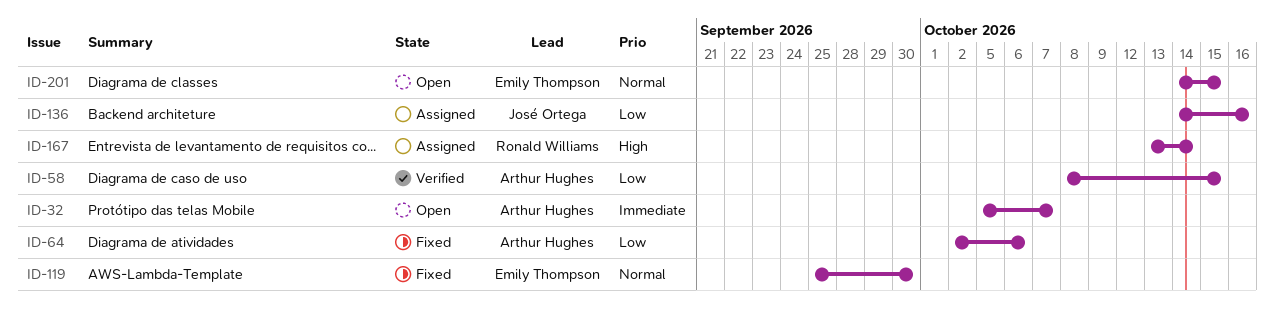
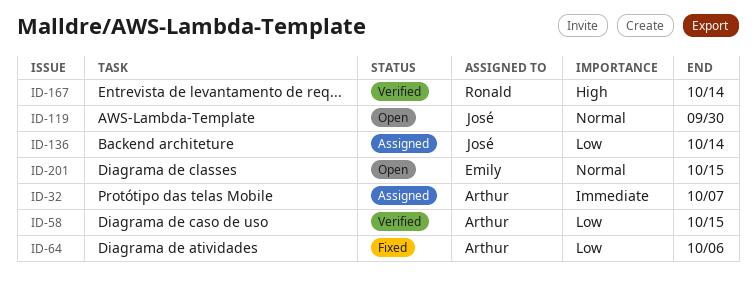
ID-32, status: Open -> Assigned
ID-119, status: Fixed -> Open
ID-119, owner: Emily Thompson -> José Ortega
ID-136, due: Oct 16 -> Oct 14
ID-167, status: Assigned -> Verified

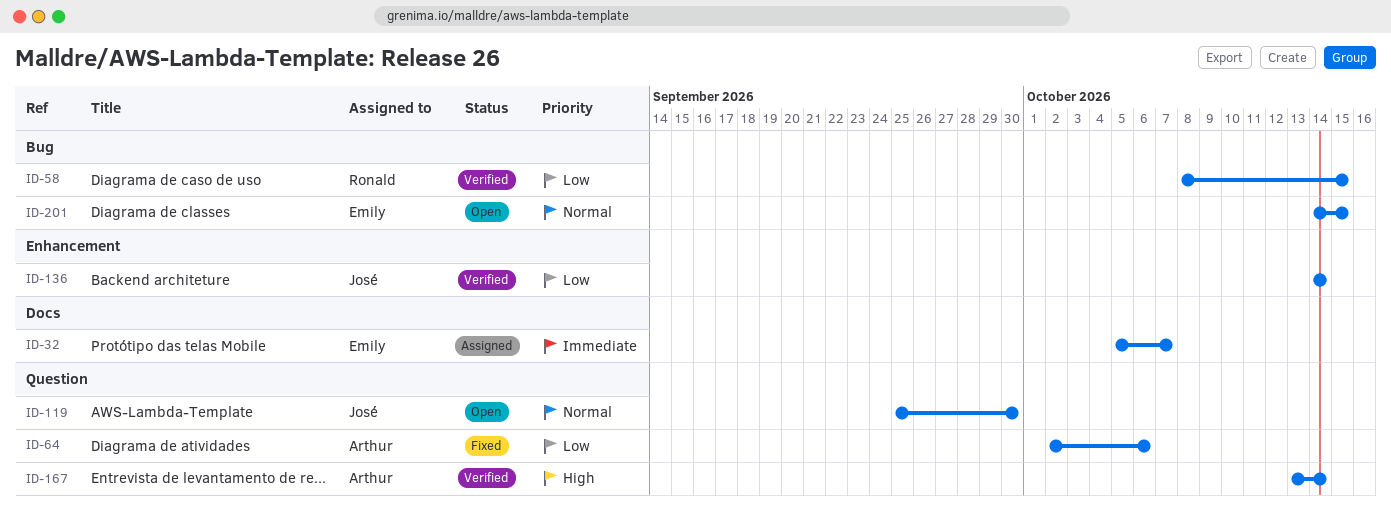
ID-32, owner: Arthur -> Emily
ID-58, owner: Arthur -> Ronald
ID-136, status: Assigned -> Verified
ID-167, owner: Ronald -> Arthur

